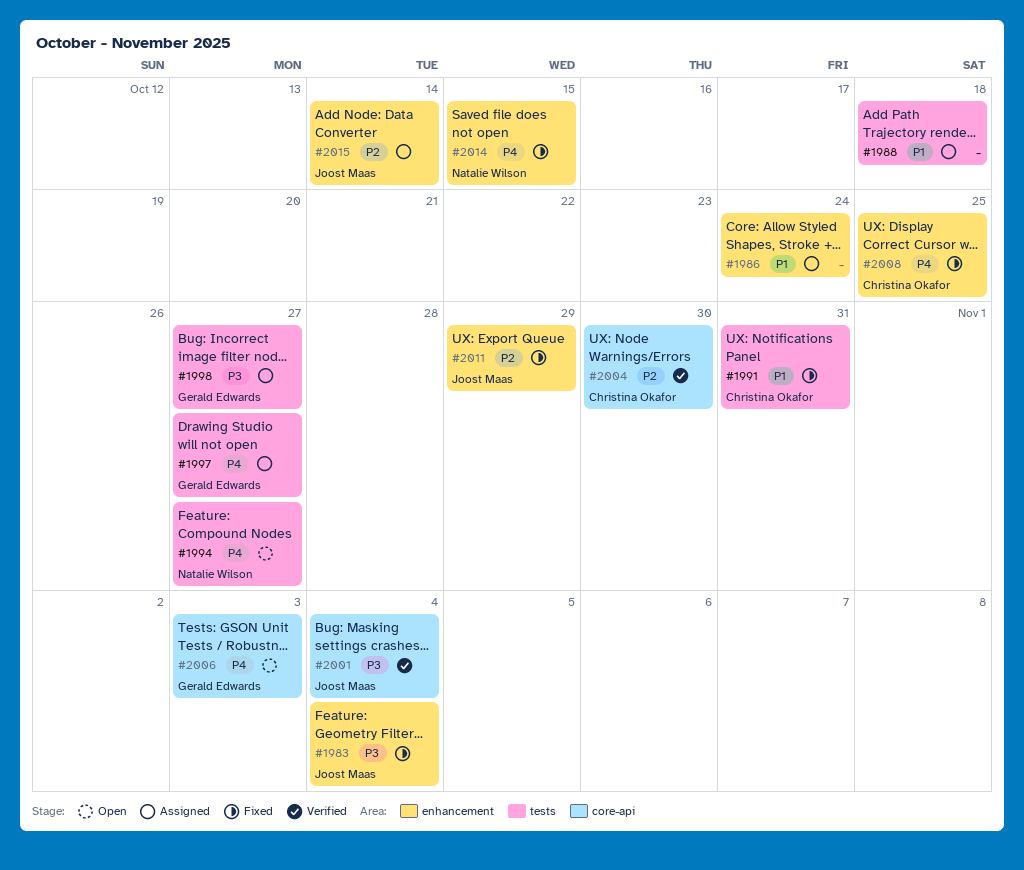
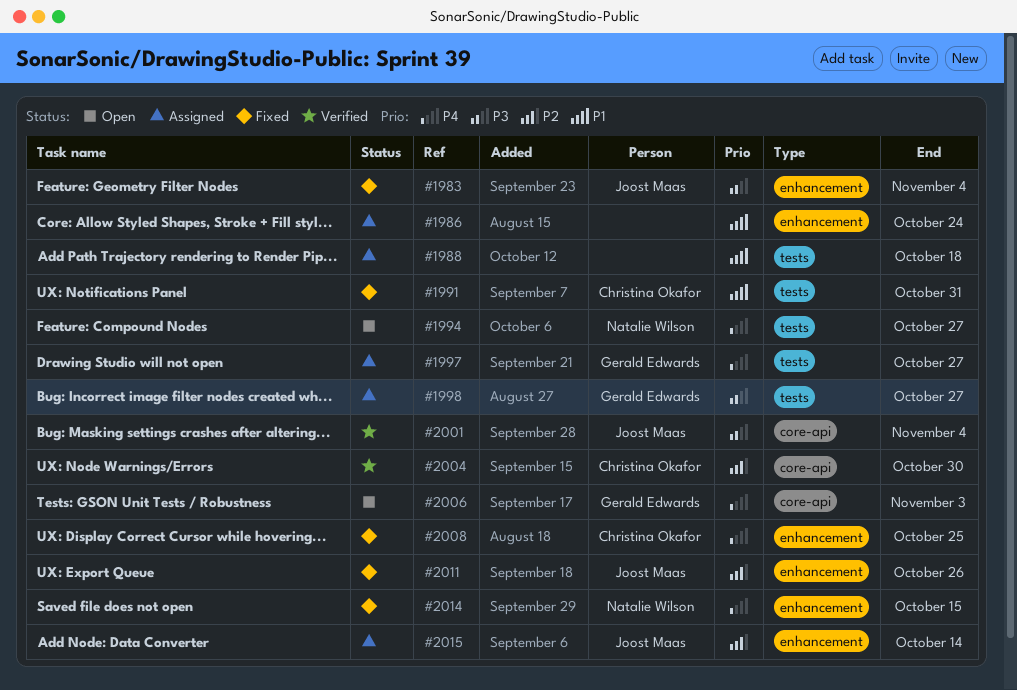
#2011, due: Oct 29 -> Oct 26

